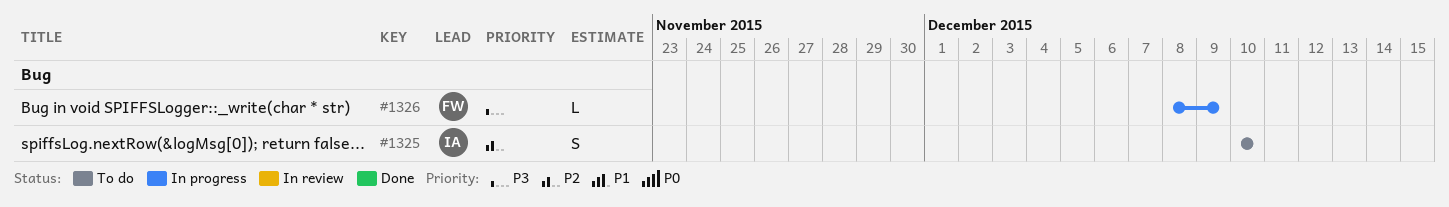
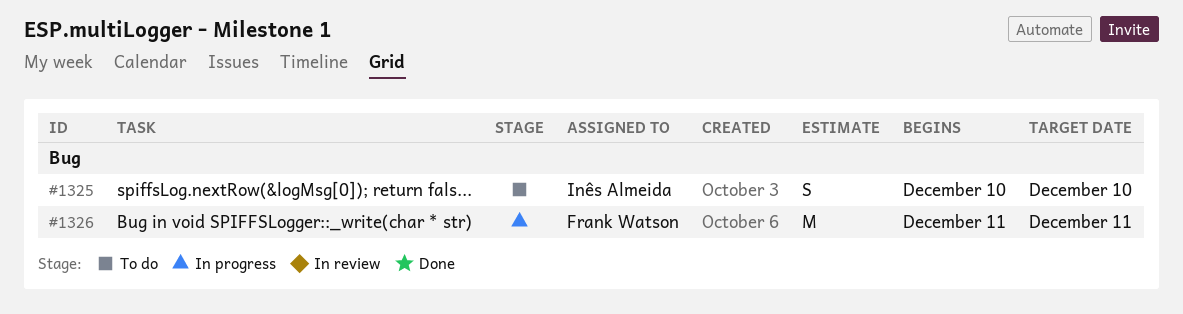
#1326, estimate: L -> M
#1326, start: Dec 8 -> Dec 11
#1326, due: Dec 9 -> Dec 11

